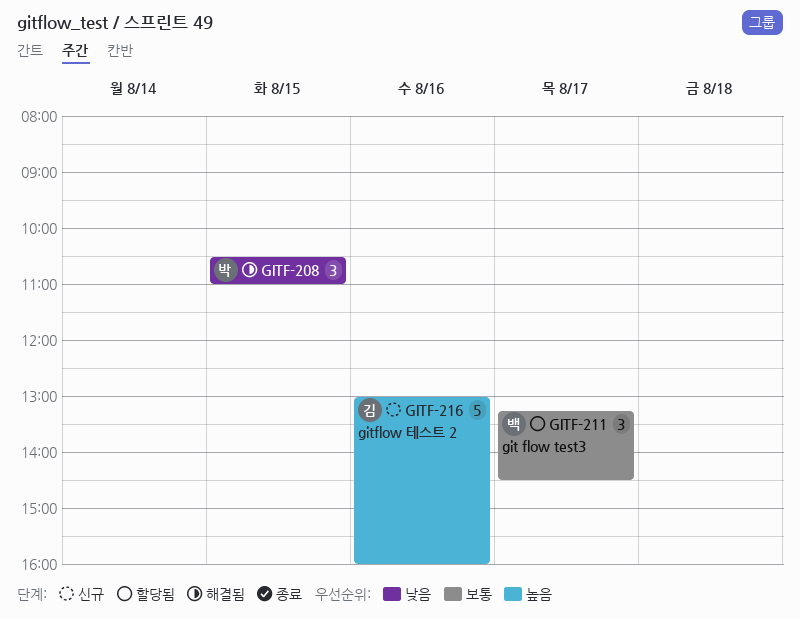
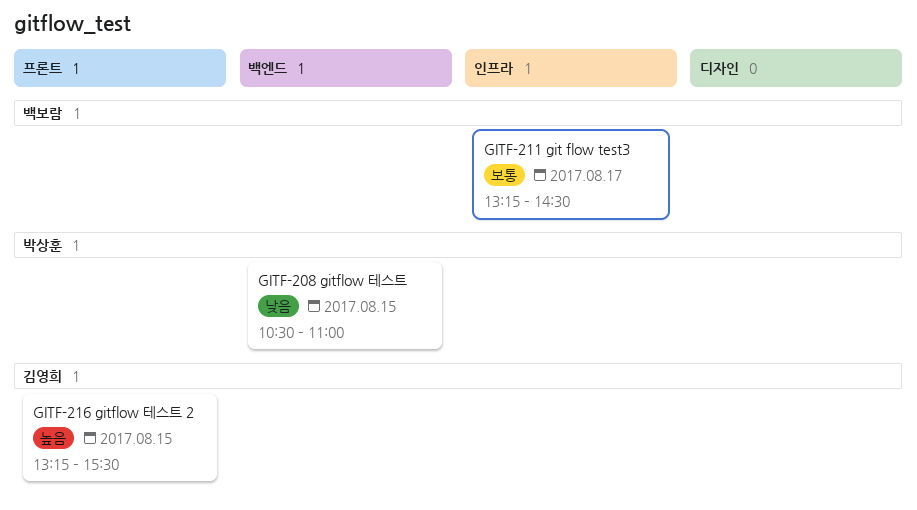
GITF-216, day: Aug 16 -> Aug 15
GITF-216, begins: 13:00 -> 13:15
GITF-216, ends: 16:00 -> 15:30

